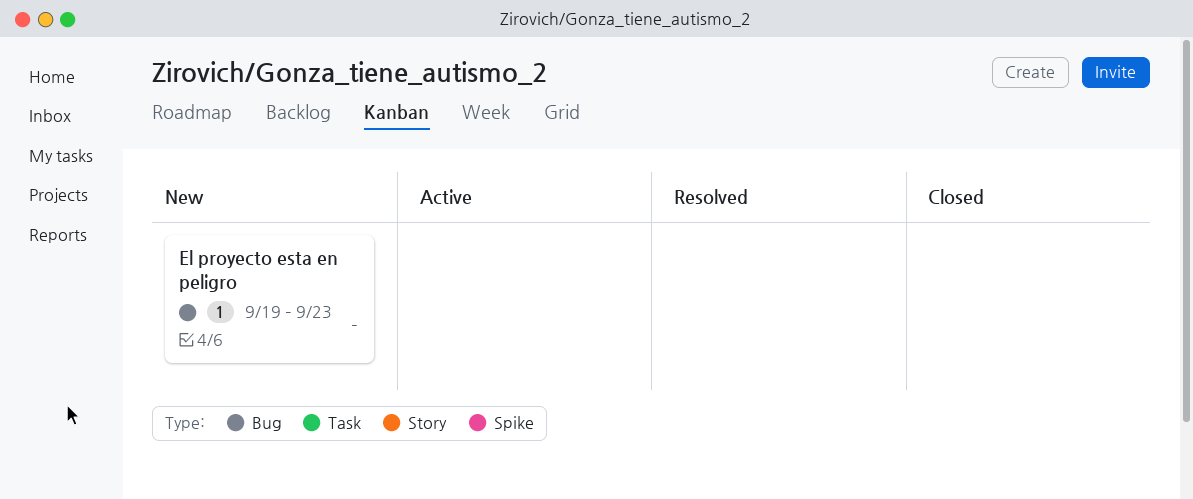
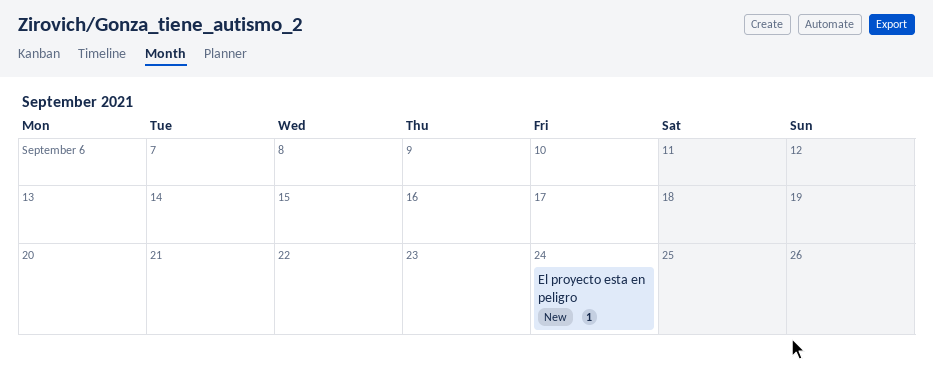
El proyecto esta en peligro, due: Sep 23 -> Sep 24

